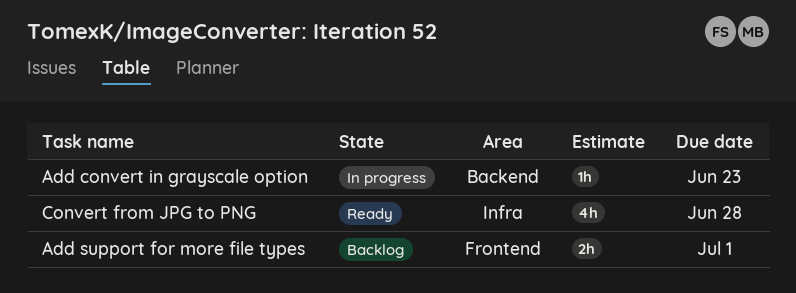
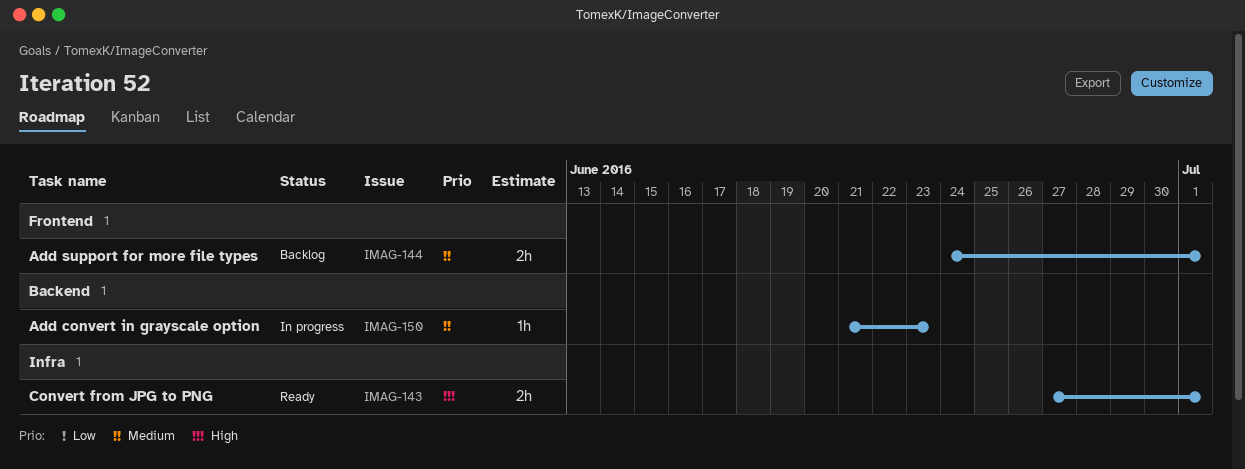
Convert from JPG to PNG, estimate: 4h -> 2h
Convert from JPG to PNG, due: Jun 28 -> Jul 1

